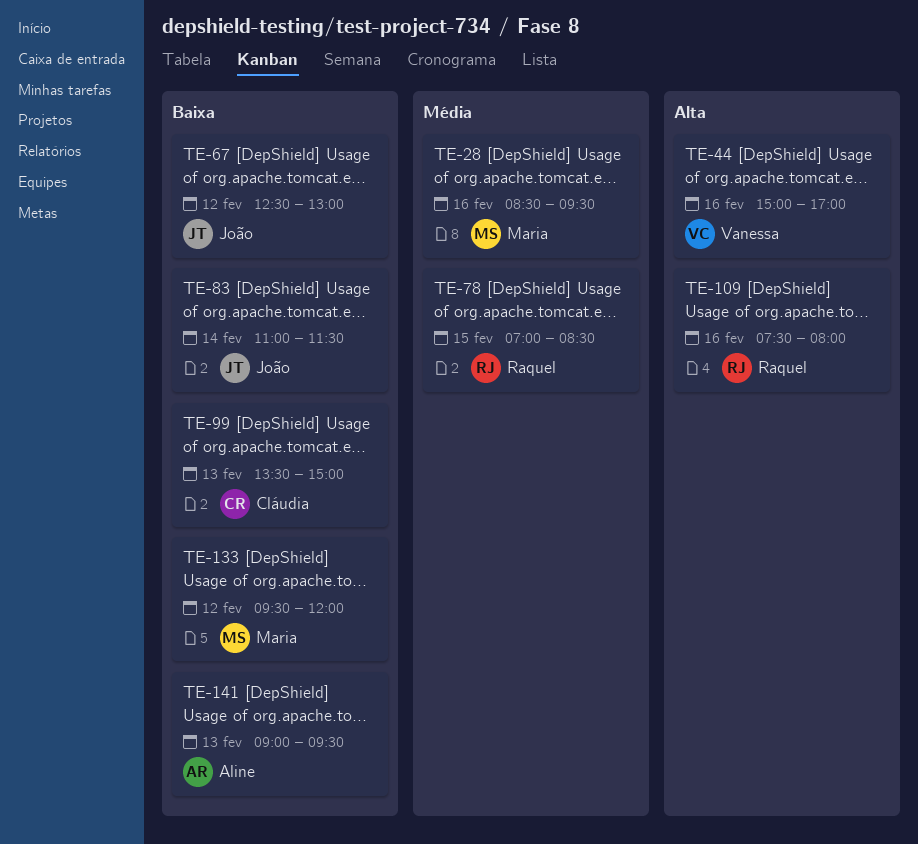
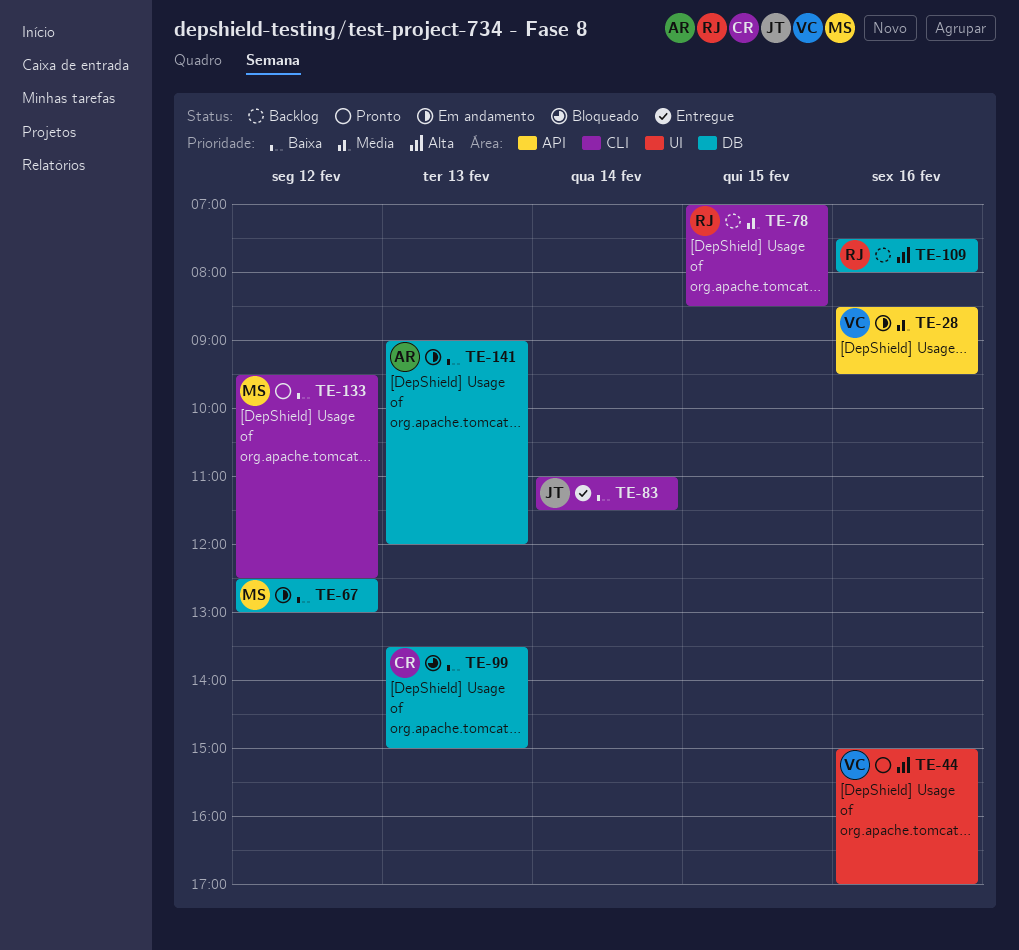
TE-28, owner: Maria -> Vanessa
TE-67, owner: João -> Maria
TE-133, ends: 12:00 -> 12:30
TE-141, ends: 09:30 -> 12:00

